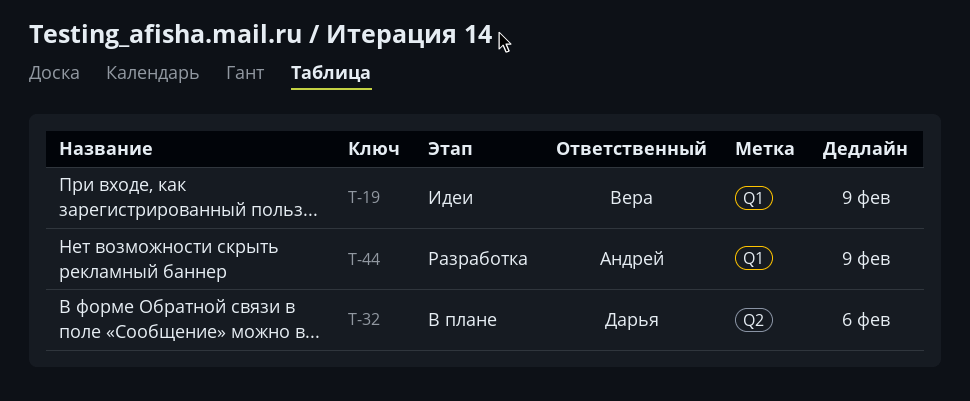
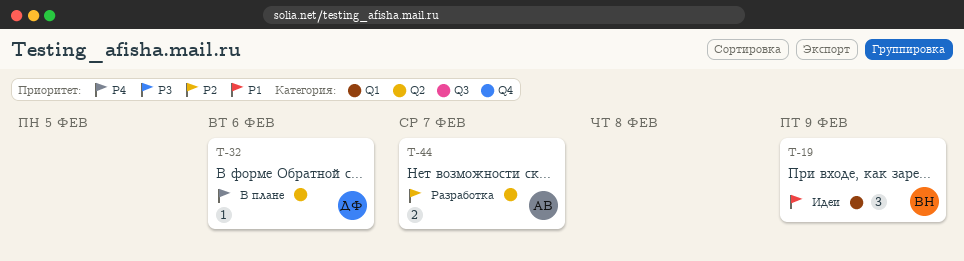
T-44, label: Q1 -> Q2
T-44, due: Feb 9 -> Feb 7

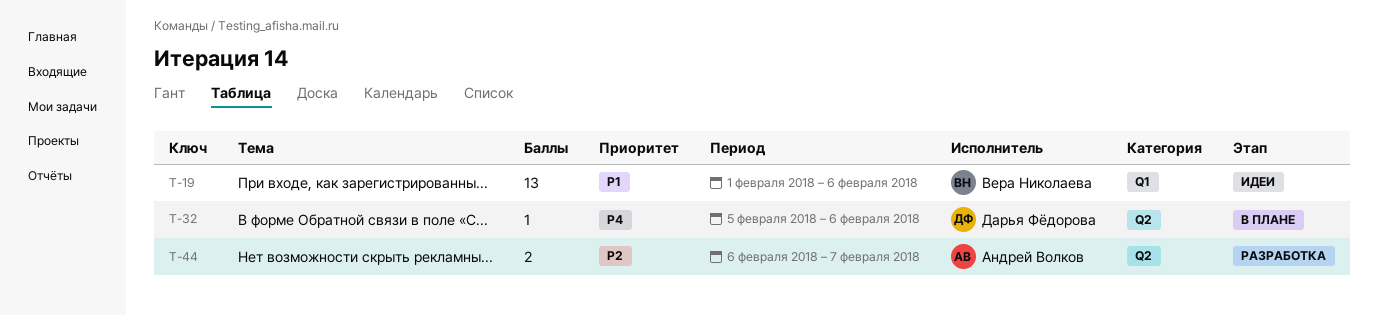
T-19, estimate: 3 -> 13
T-19, due: Feb 9 -> Feb 6

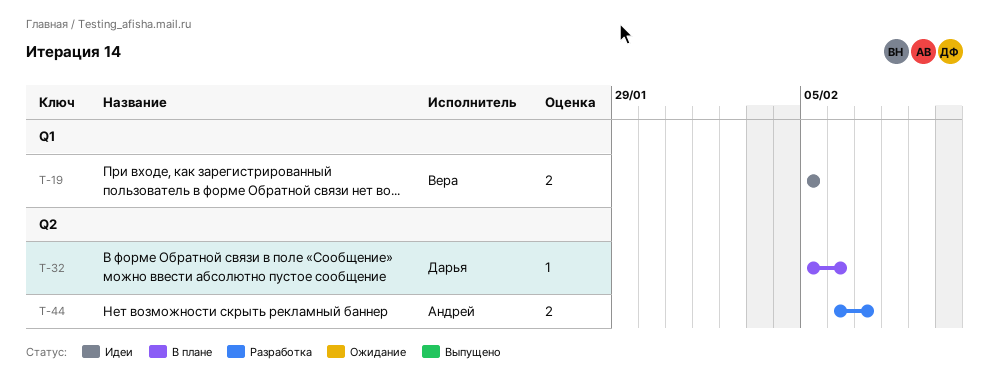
T-19, estimate: 13 -> 2
T-19, start: Feb 1 -> Feb 5
T-19, due: Feb 6 -> Feb 5

